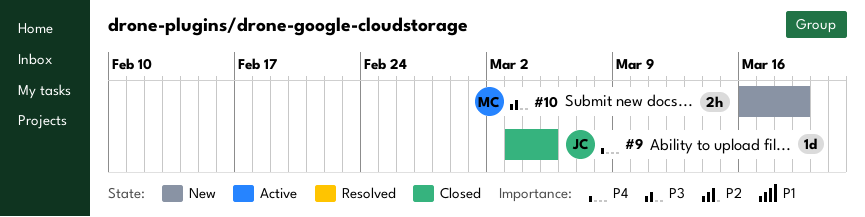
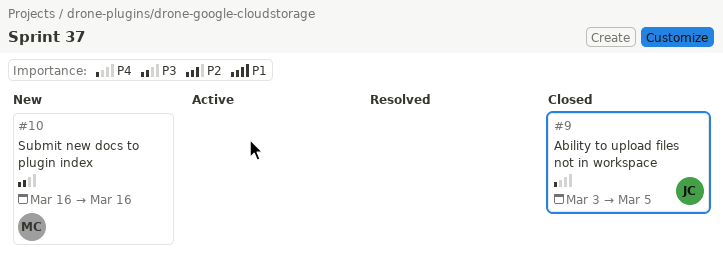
#10, due: Mar 19 -> Mar 16

